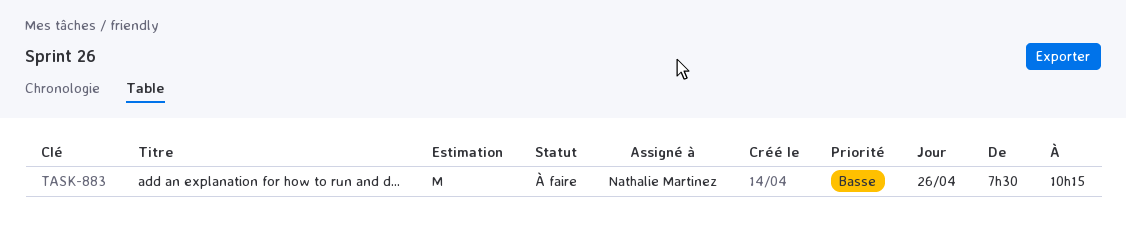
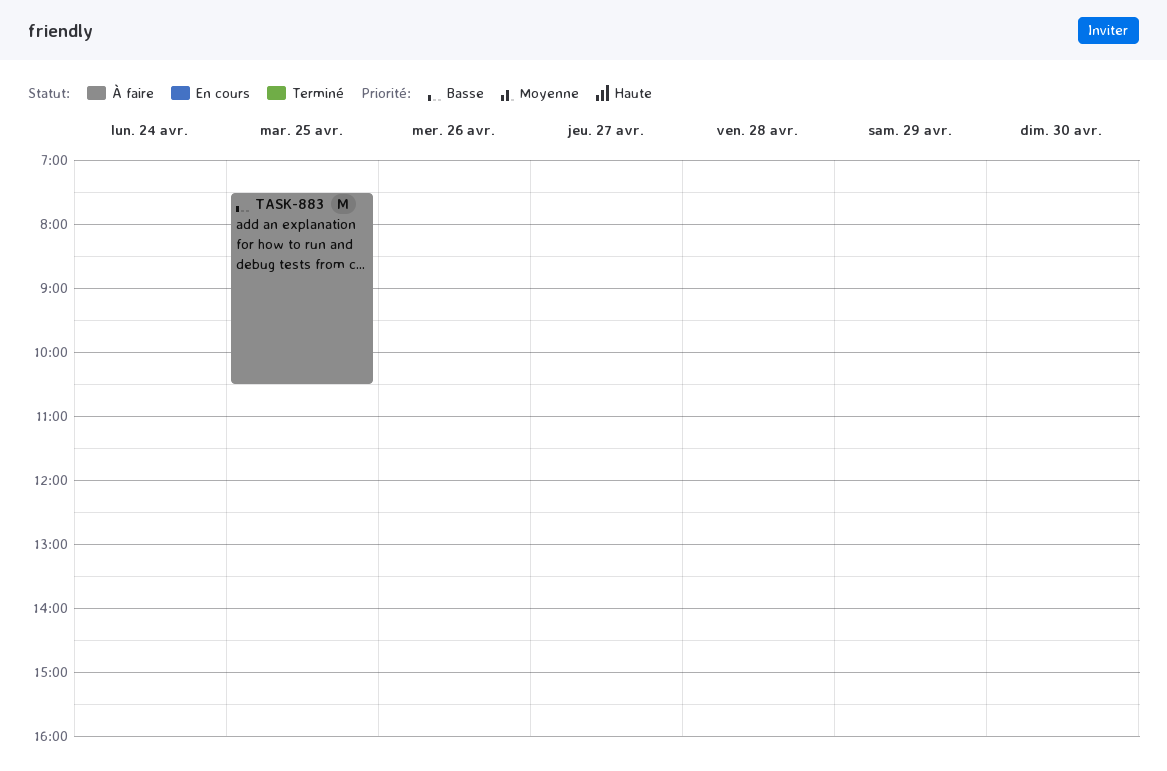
TASK-883, day: Apr 26 -> Apr 25
TASK-883, ends: 10:15 -> 10:30

